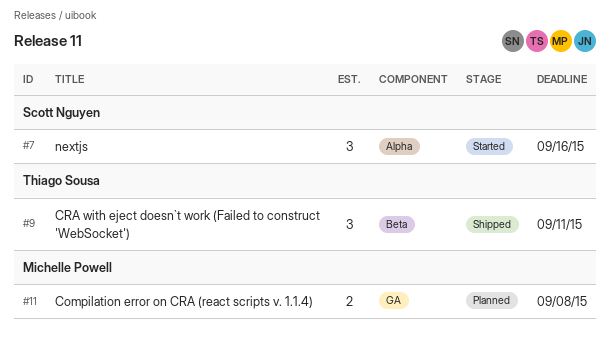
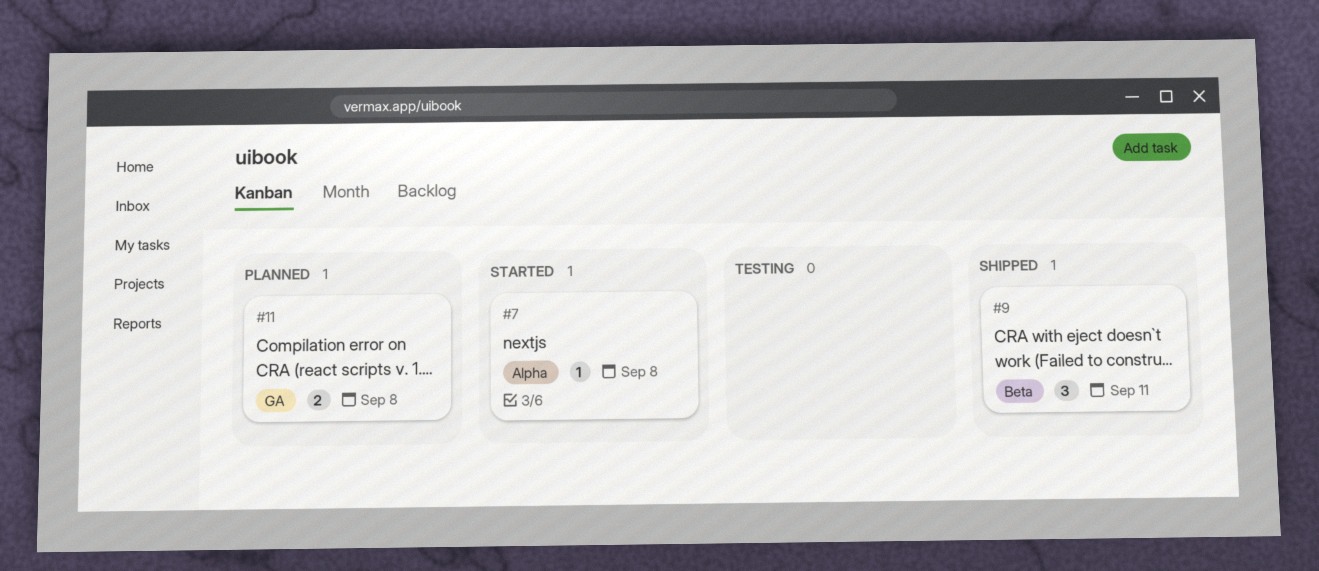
#7, estimate: 3 -> 1
#7, due: Sep 16 -> Sep 8

